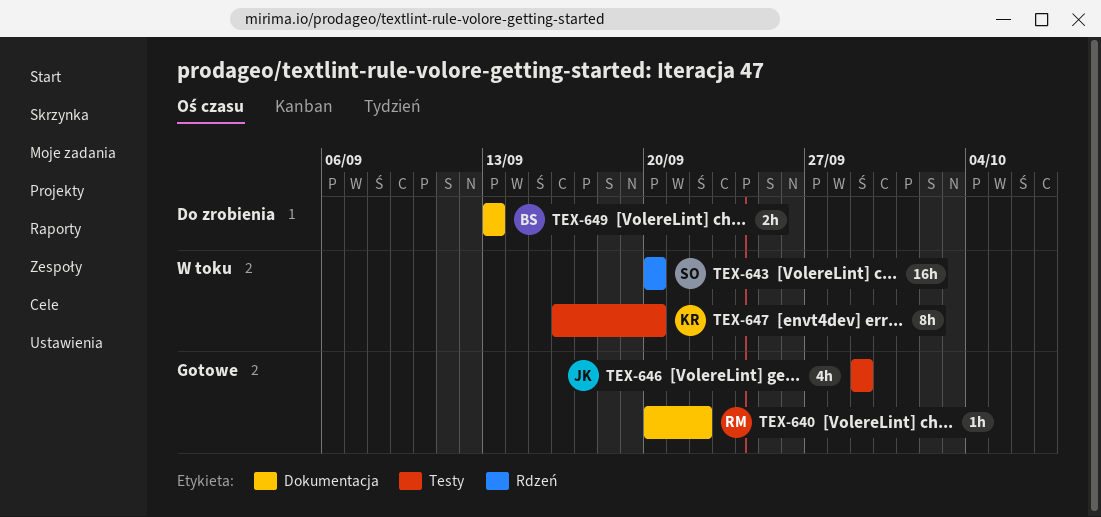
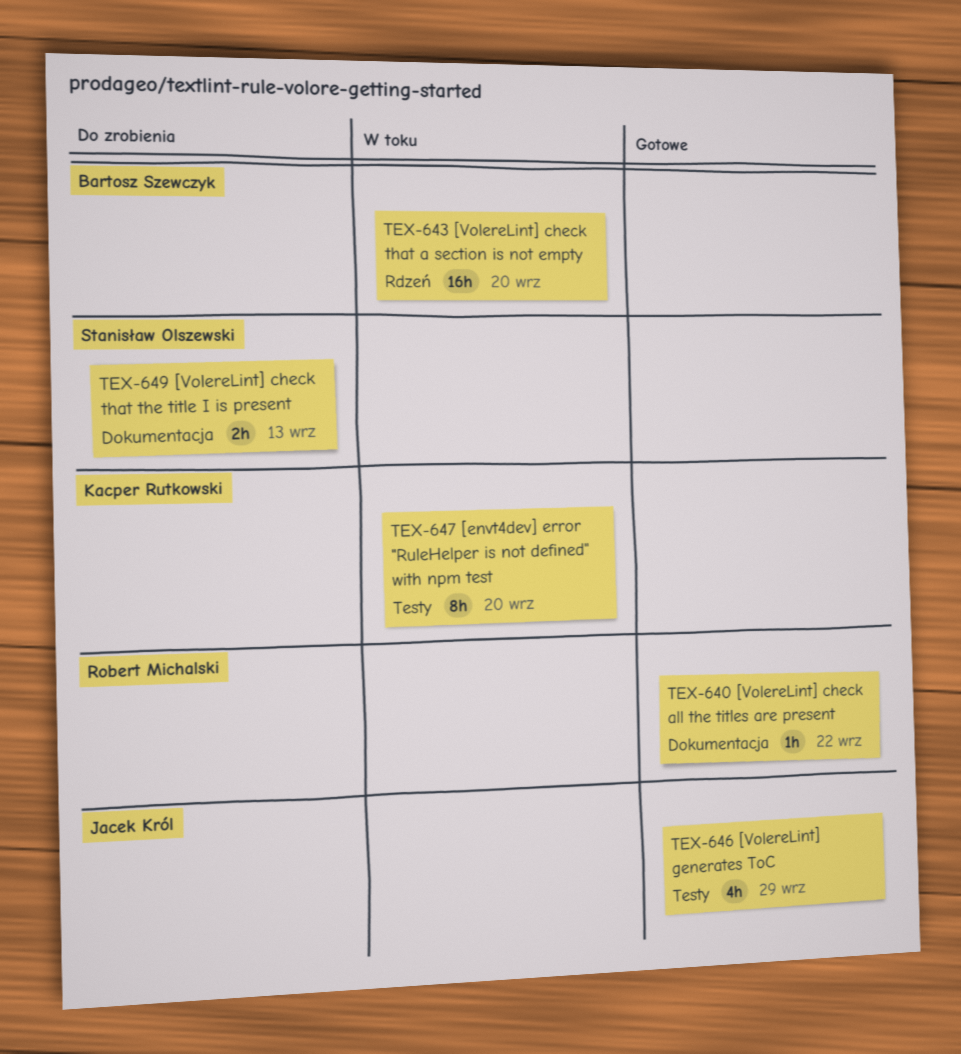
TEX-643, owner: Stanisław Olszewski -> Bartosz Szewczyk
TEX-649, owner: Bartosz Szewczyk -> Stanisław Olszewski

